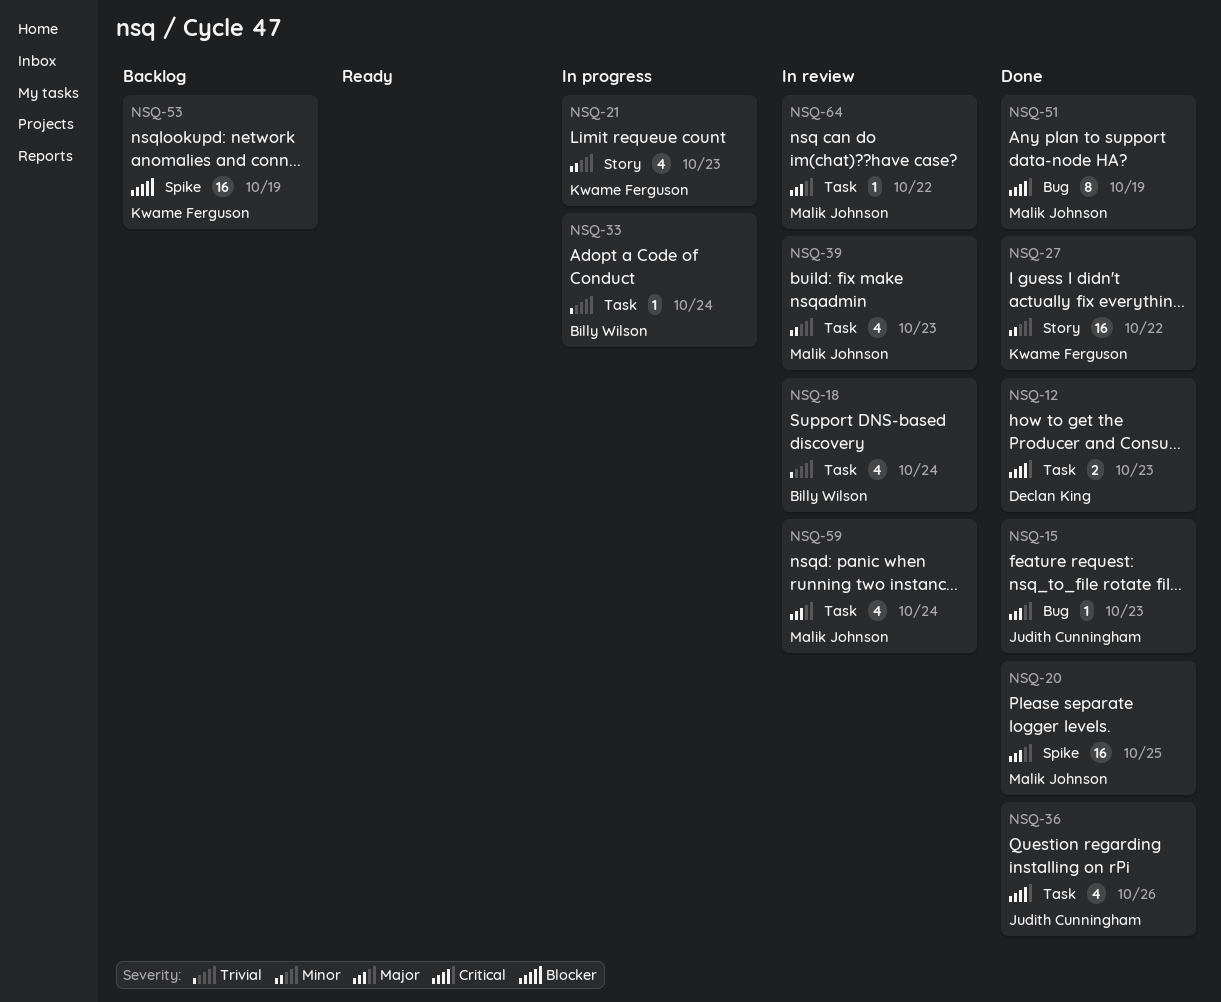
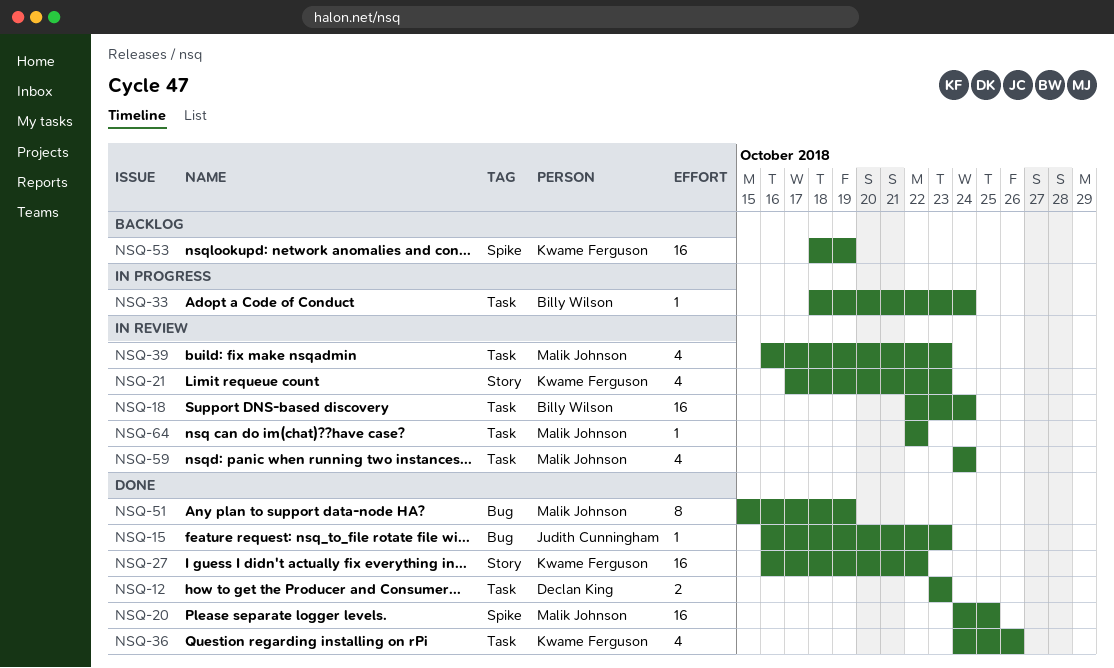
NSQ-18, estimate: 4 -> 16
NSQ-21, status: In progress -> In review
NSQ-36, owner: Judith Cunningham -> Kwame Ferguson

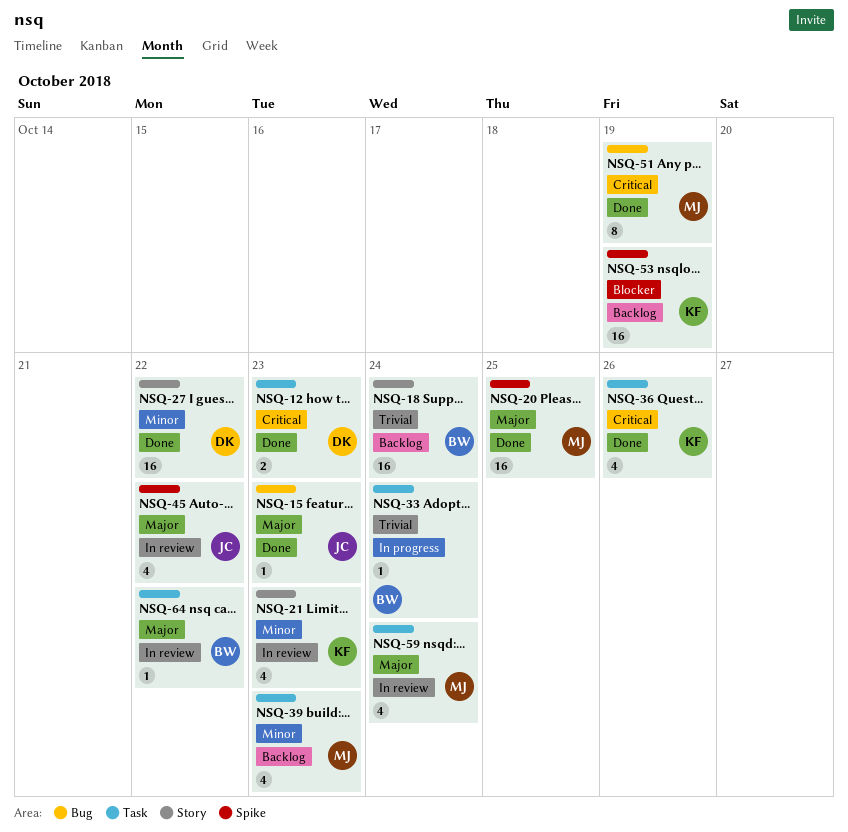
NSQ-18, status: In review -> Backlog
NSQ-18, label: Task -> Story
NSQ-27, owner: Kwame Ferguson -> Declan King
NSQ-39, status: In review -> Backlog
NSQ-45: none -> present
NSQ-64, owner: Malik Johnson -> Billy Wilson

